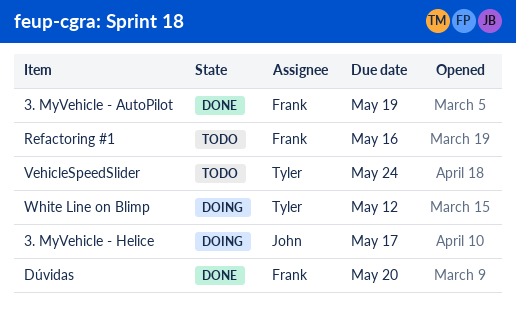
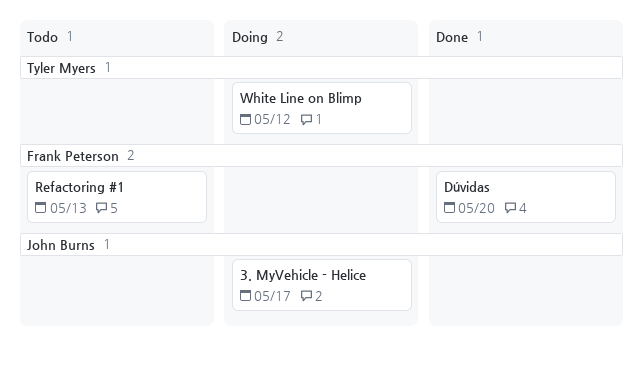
3. MyVehicle - AutoPilot: present -> none
Refactoring #1, due: May 16 -> May 13
VehicleSpeedSlider: present -> none

